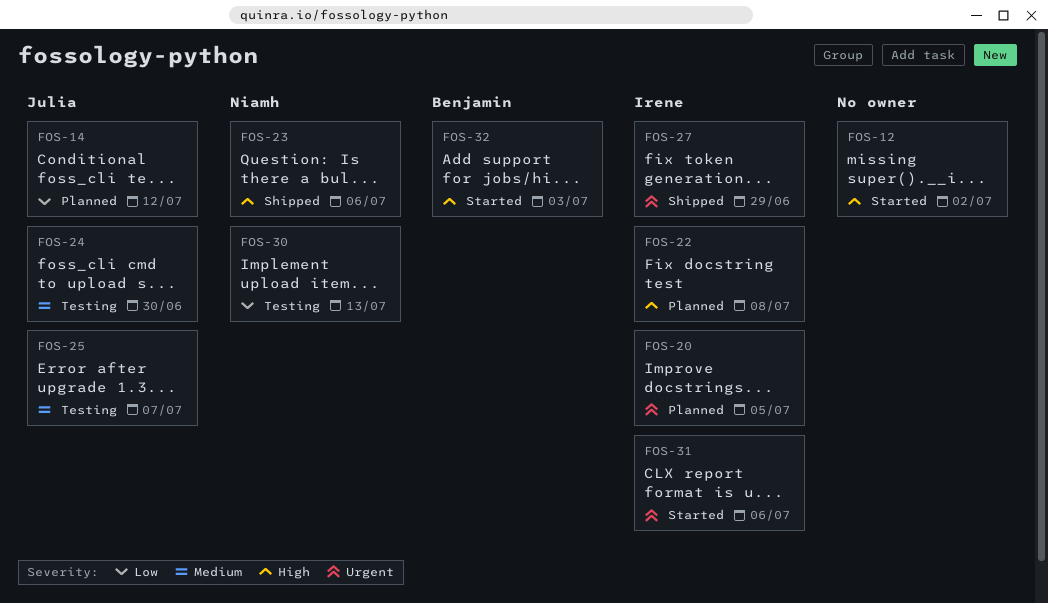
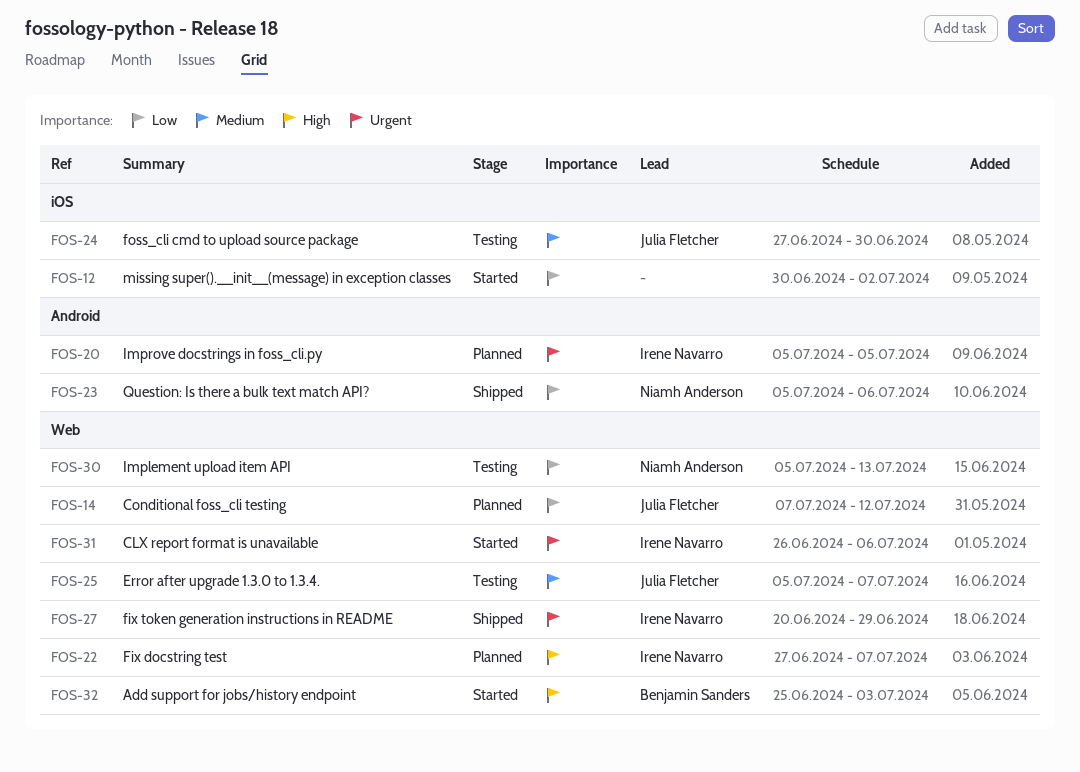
FOS-12, priority: High -> Low
FOS-22, due: Jul 8 -> Jul 7
FOS-23, priority: High -> Low

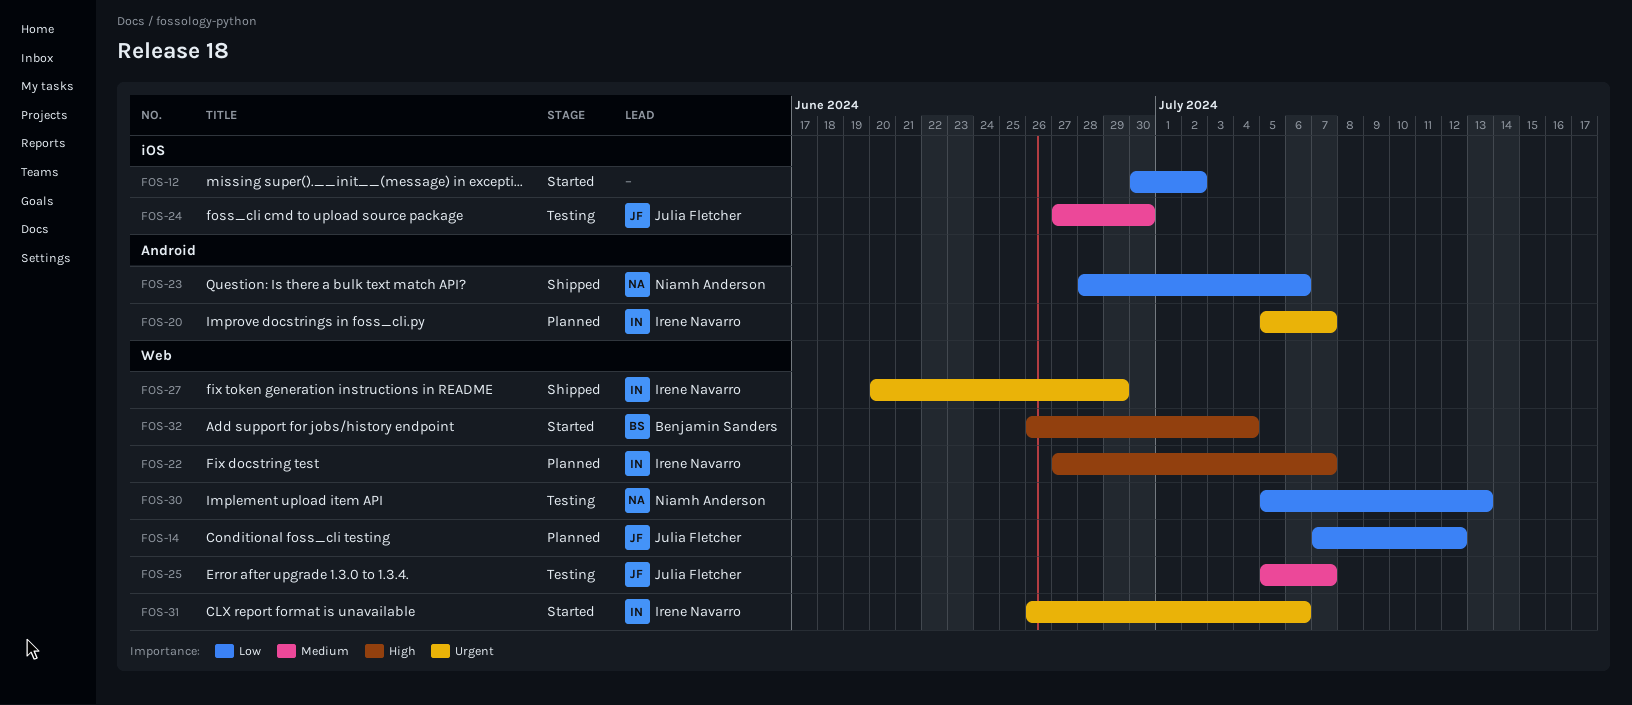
FOS-20, due: Jul 5 -> Jul 7
FOS-23, start: Jul 5 -> Jun 28
FOS-32, start: Jun 25 -> Jun 26
FOS-32, due: Jul 3 -> Jul 4

